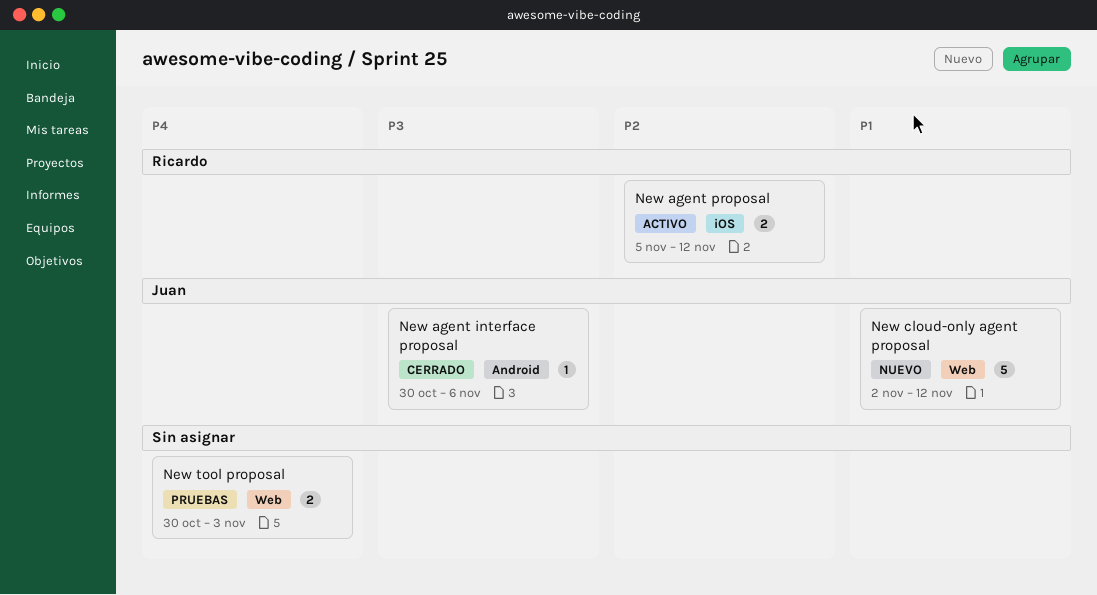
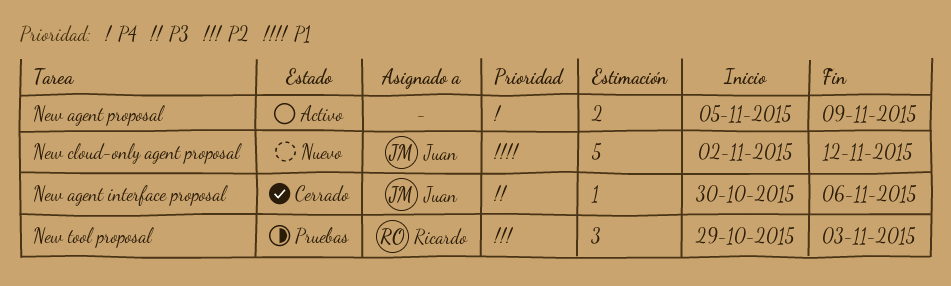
New agent proposal, owner: Ricardo -> none
New agent proposal, priority: P2 -> P4
New agent proposal, due: Nov 12 -> Nov 9
New tool proposal, owner: none -> Ricardo
New tool proposal, priority: P4 -> P2
New tool proposal, estimate: 2 -> 3
New tool proposal, start: Oct 30 -> Oct 29

